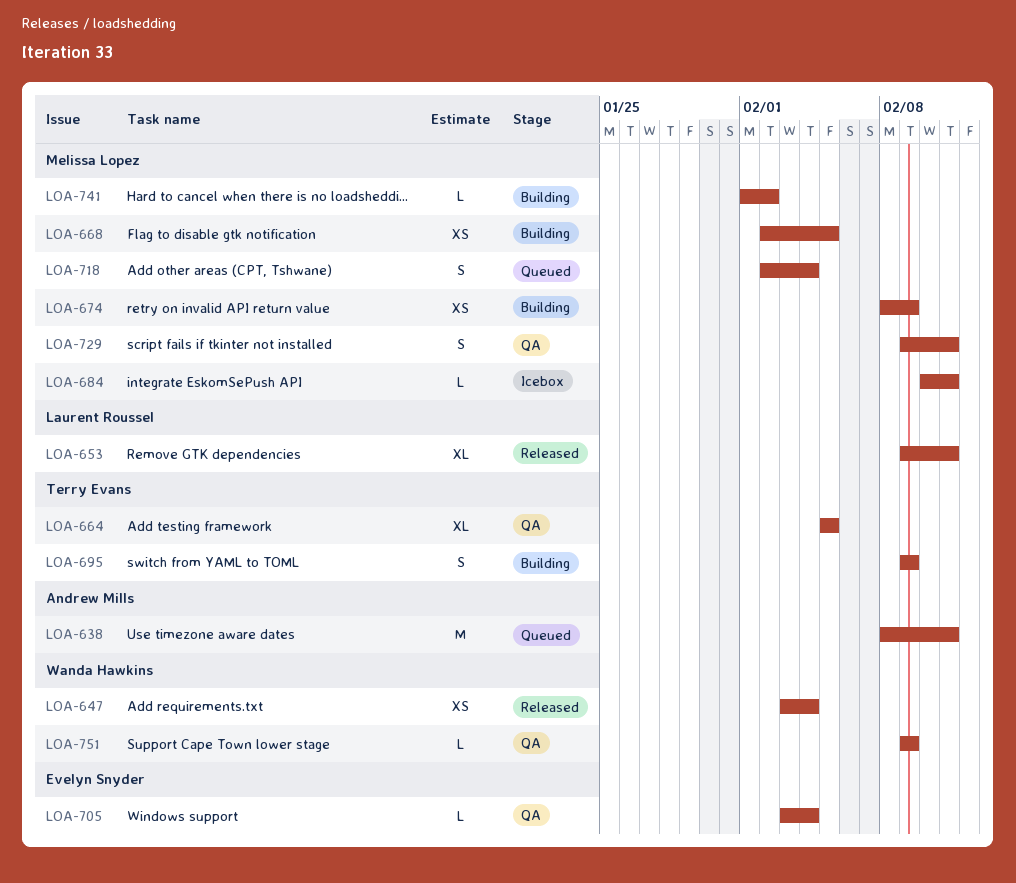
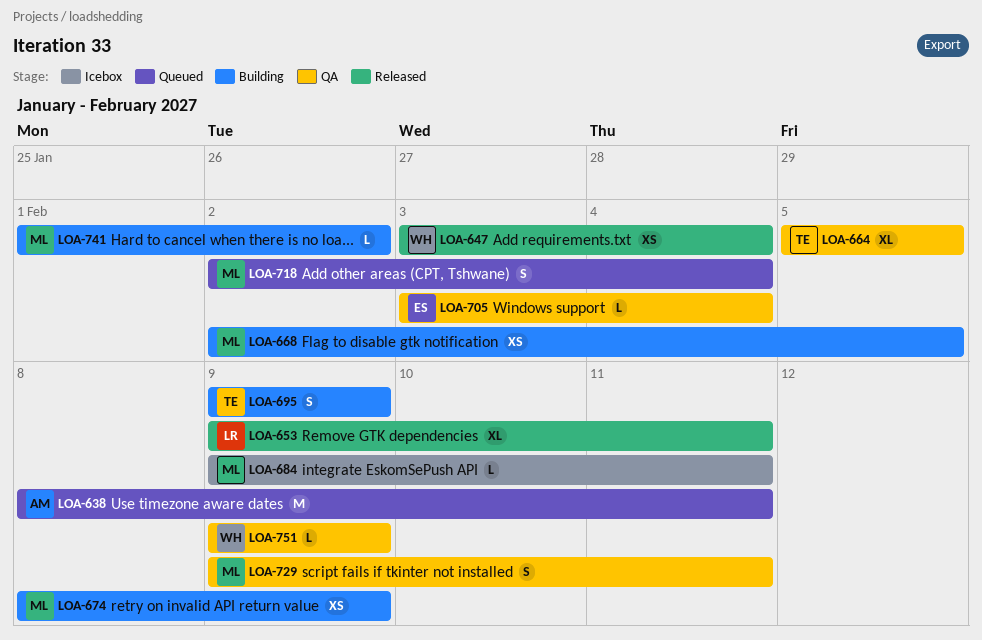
LOA-684, start: Feb 10 -> Feb 9

